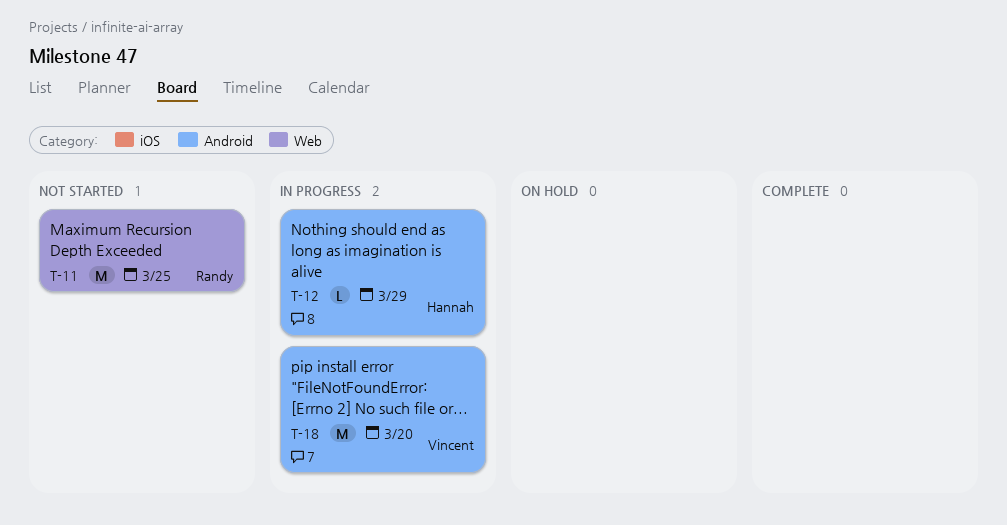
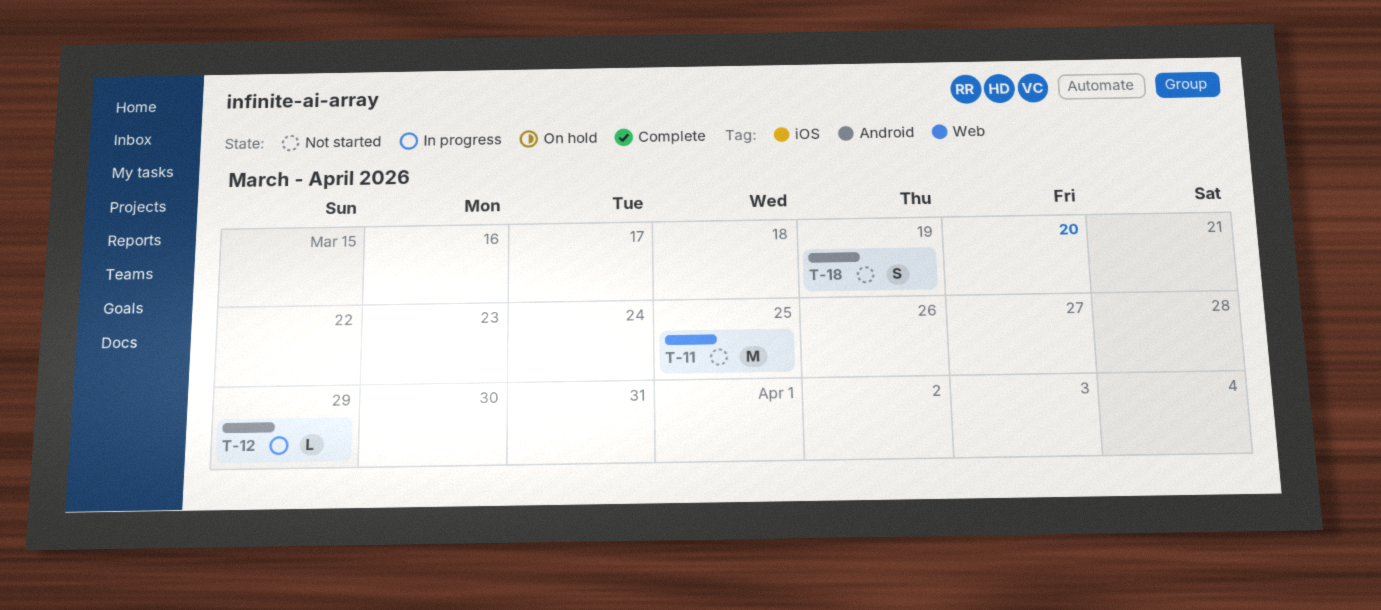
T-18, status: In progress -> Not started
T-18, estimate: M -> S
T-18, due: Mar 20 -> Mar 19

